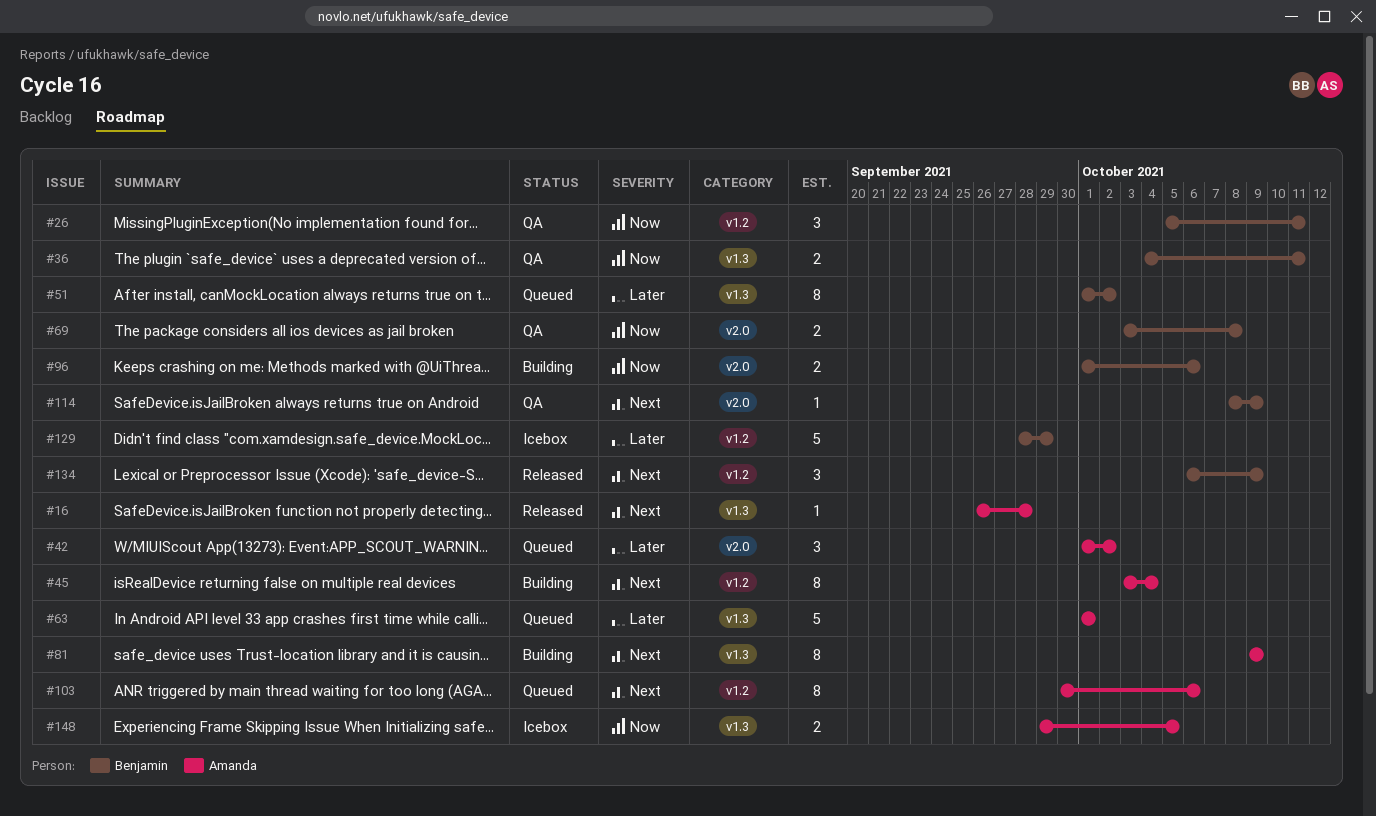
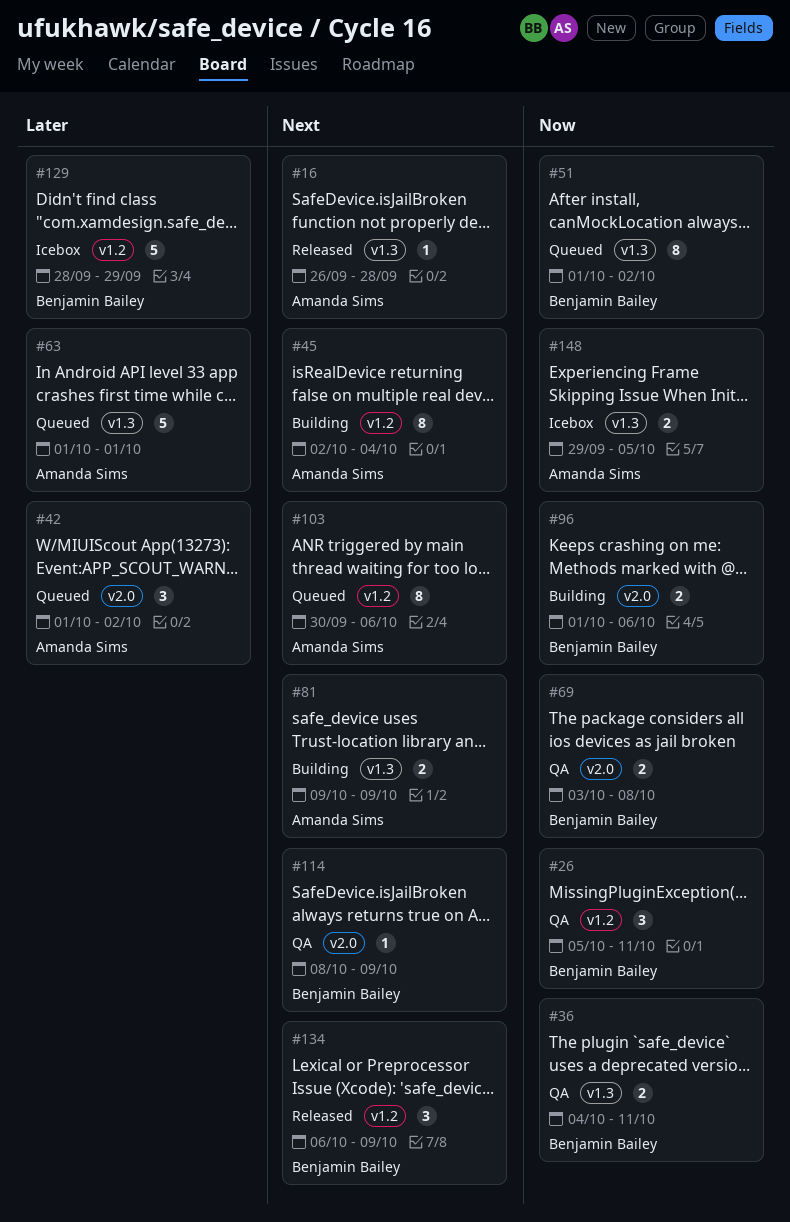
#45, start: Oct 3 -> Oct 2
#51, priority: Later -> Now
#81, estimate: 8 -> 2

